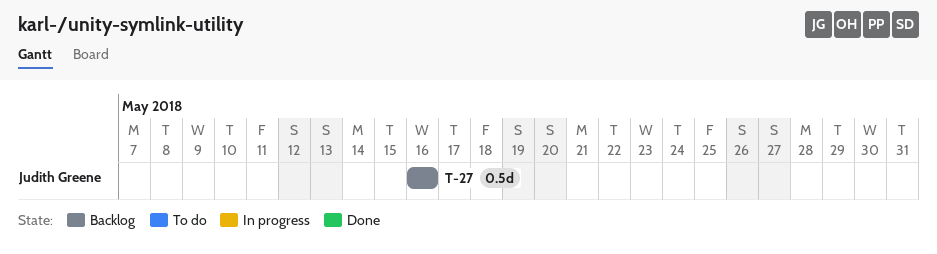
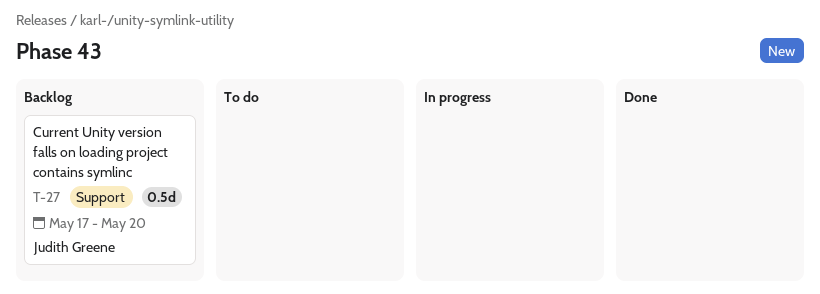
T-27, start: May 16 -> May 17
T-27, due: May 16 -> May 20

